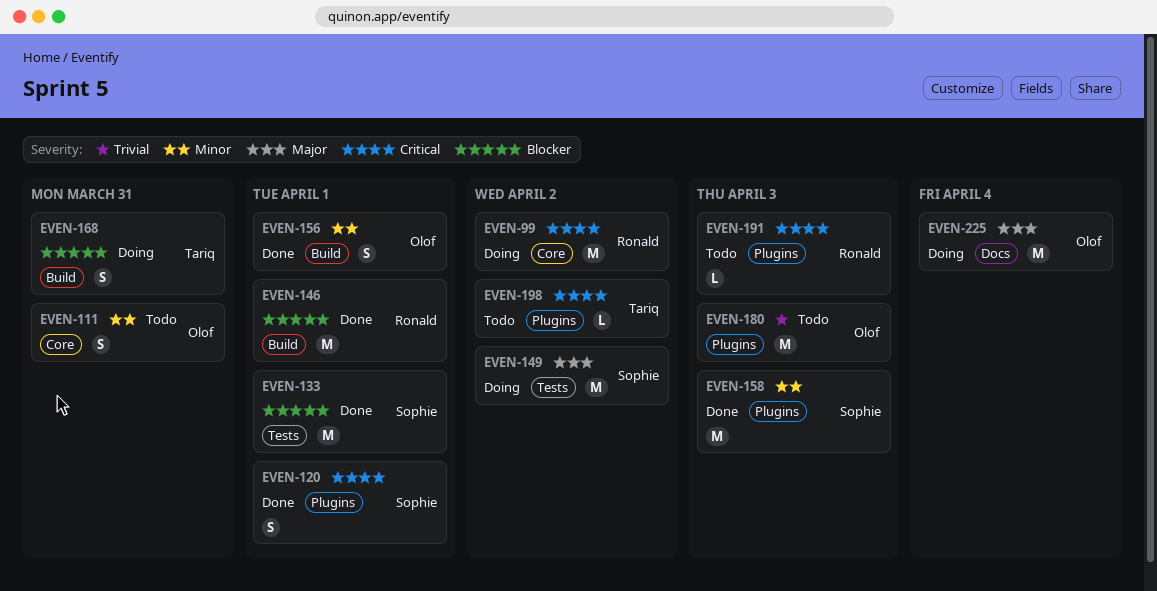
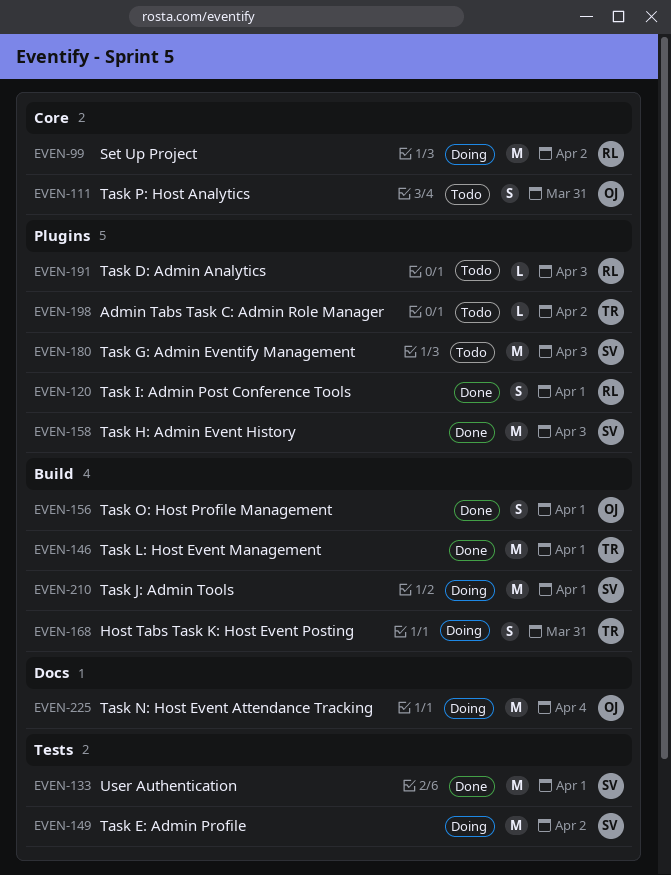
EVEN-120, owner: Sophie -> Ronald
EVEN-146, owner: Ronald -> Tariq
EVEN-180, owner: Olof -> Sophie
EVEN-210: none -> present

